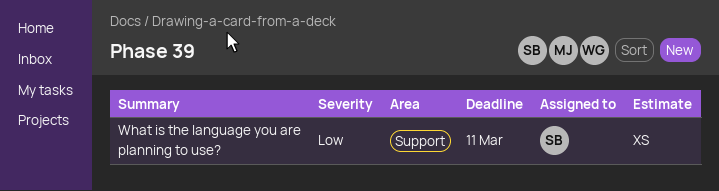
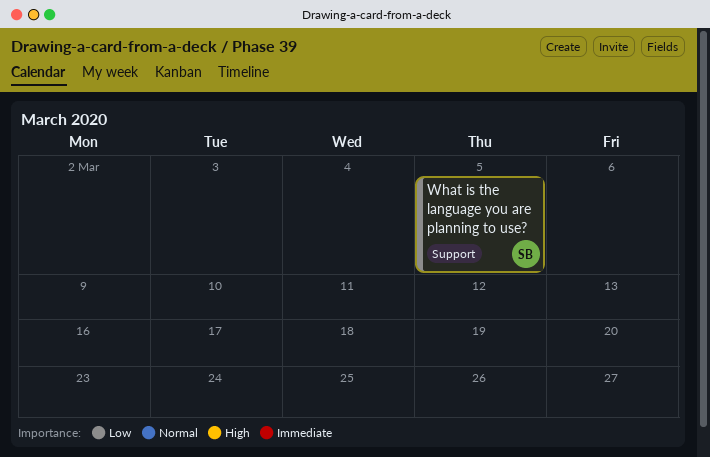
What is the language you are planning to use?, due: Mar 11 -> Mar 5

